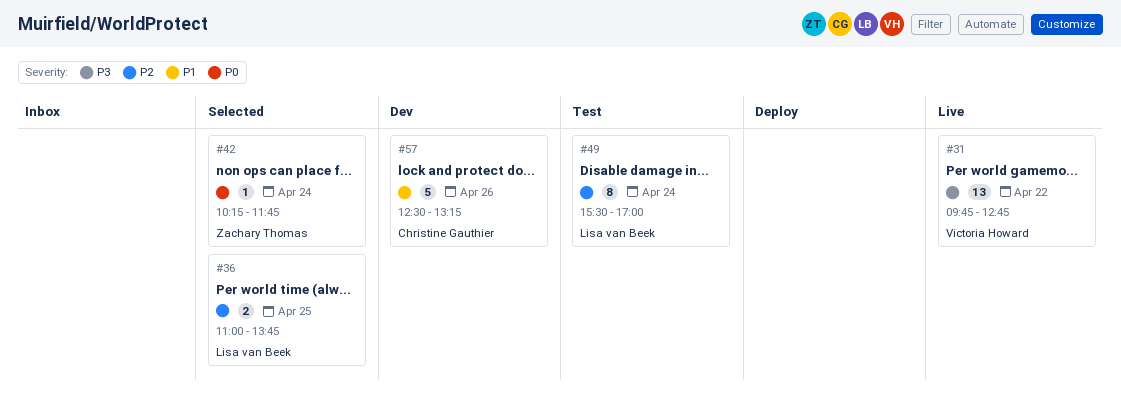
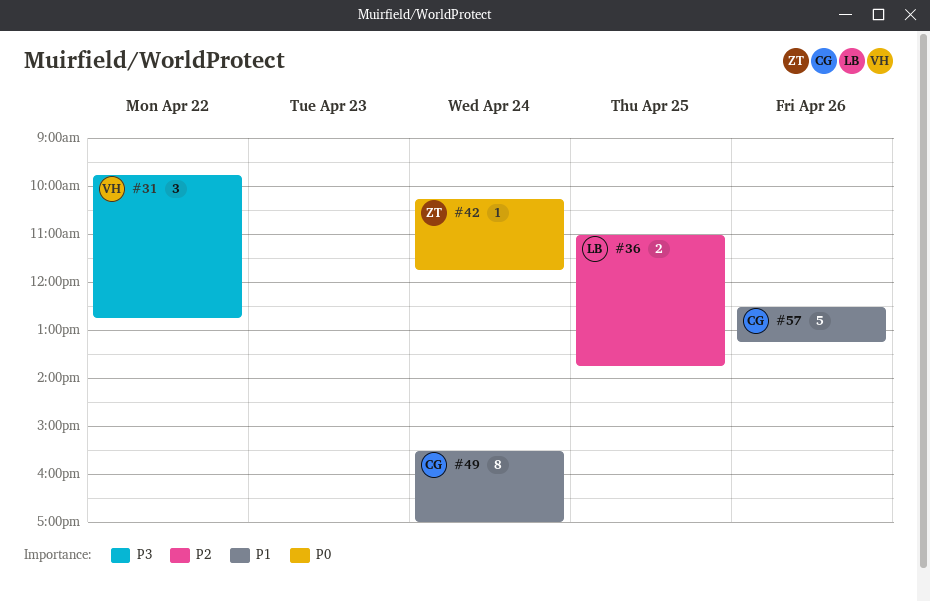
#31, estimate: 13 -> 3
#49, owner: Lisa van Beek -> Christine Gauthier
#49, priority: P2 -> P1

